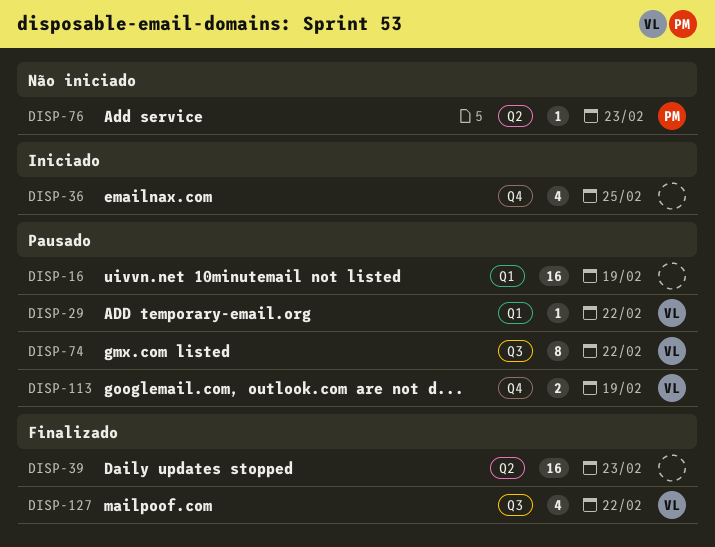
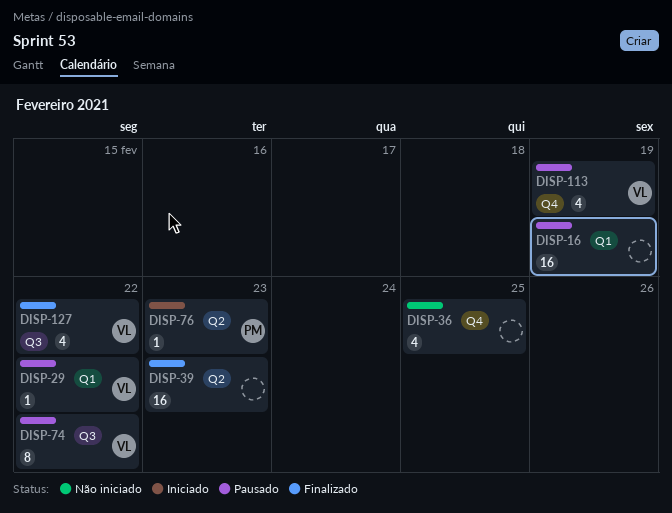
DISP-36, status: Iniciado -> Não iniciado
DISP-76, status: Não iniciado -> Iniciado
DISP-113, estimate: 2 -> 4

